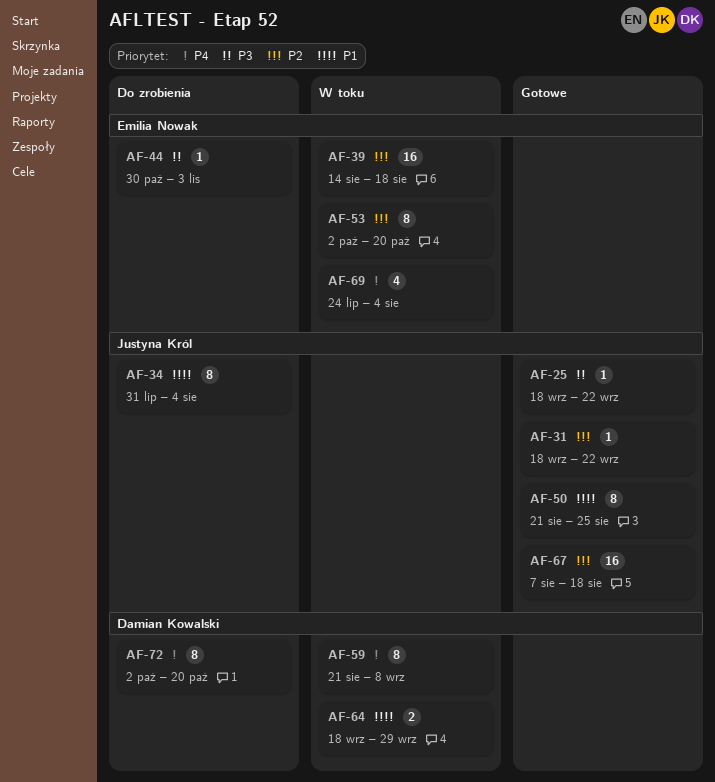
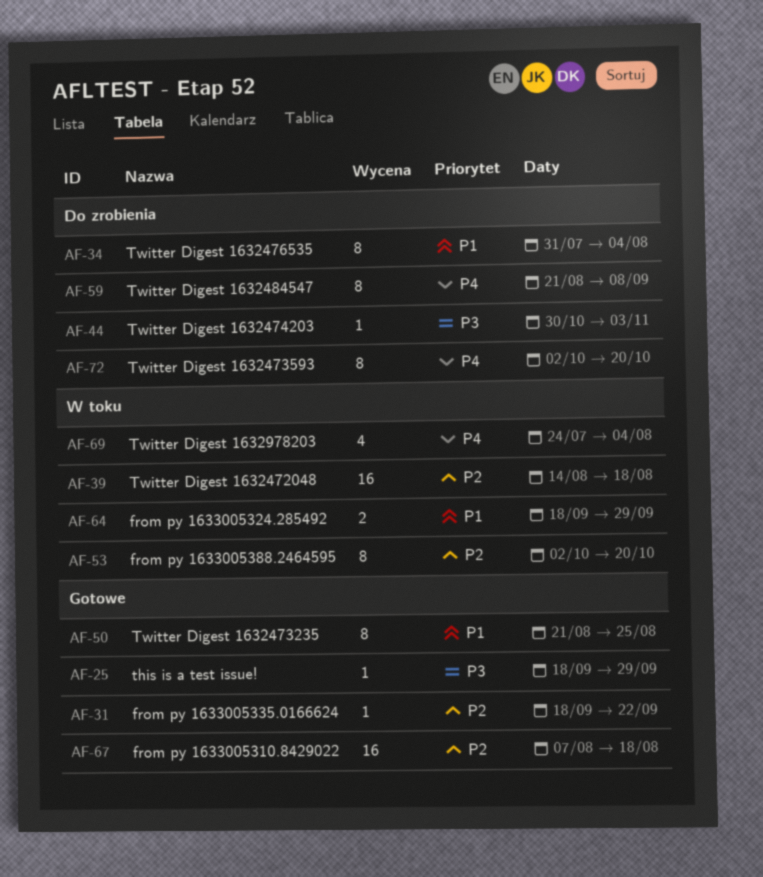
AF-25, due: Sep 22 -> Sep 29
AF-59, status: W toku -> Do zrobienia

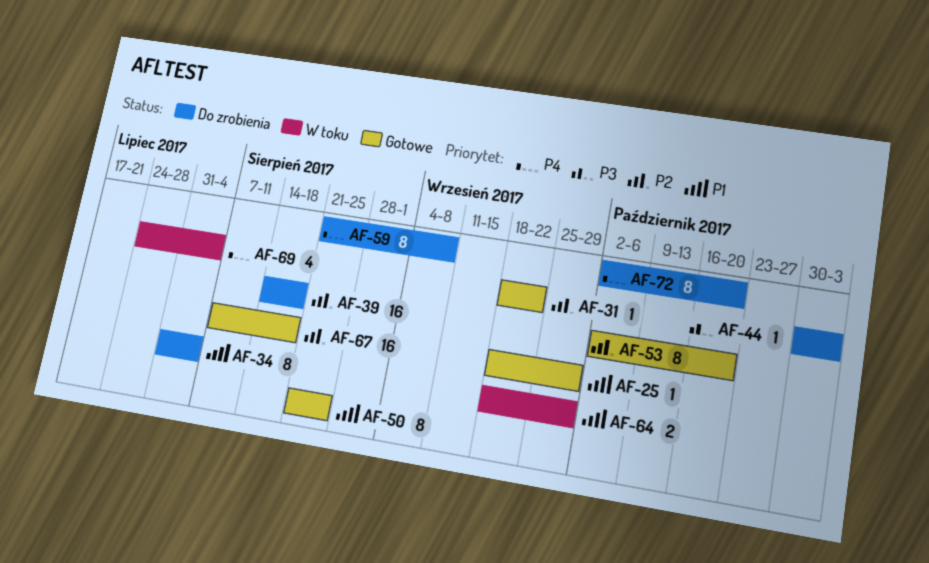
AF-25, priority: P3 -> P1
AF-39, status: W toku -> Do zrobienia
AF-53, status: W toku -> Gotowe

